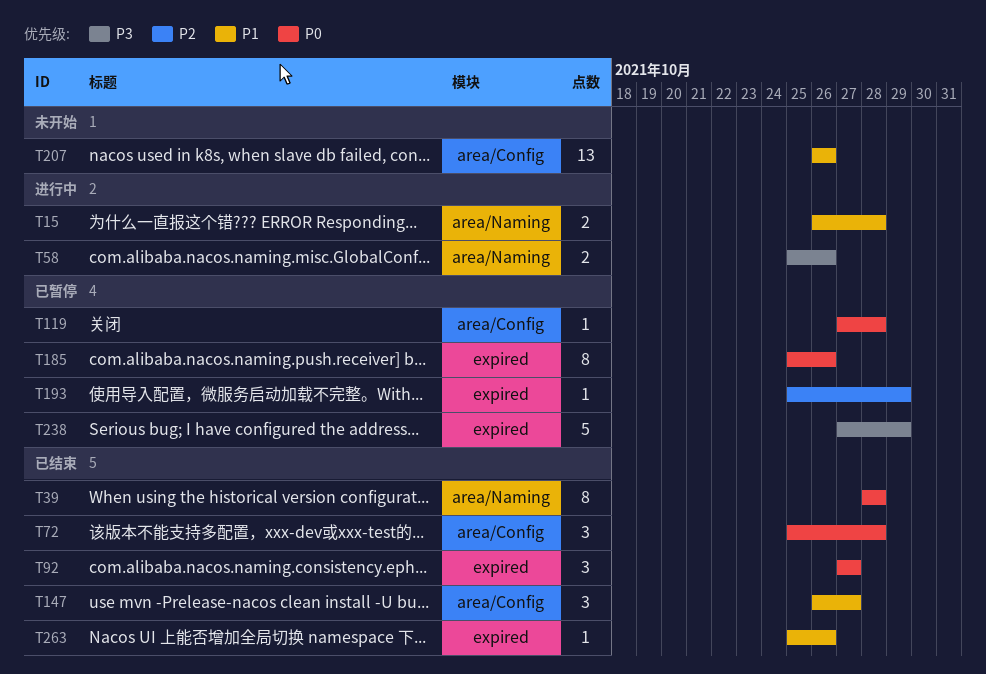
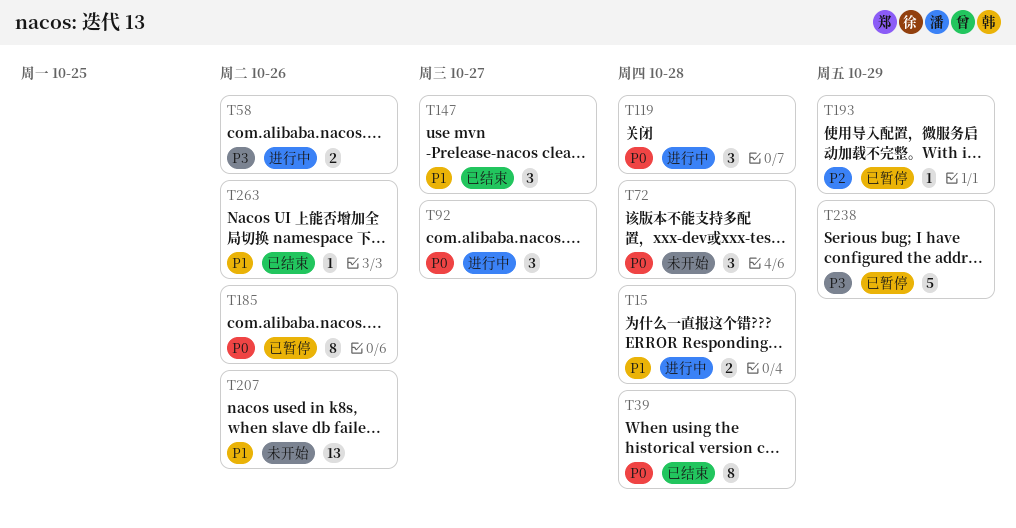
T72, status: 已结束 -> 未开始
T92, status: 已结束 -> 进行中
T119, status: 已暂停 -> 进行中
T119, estimate: 1 -> 3

